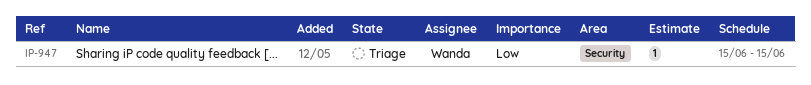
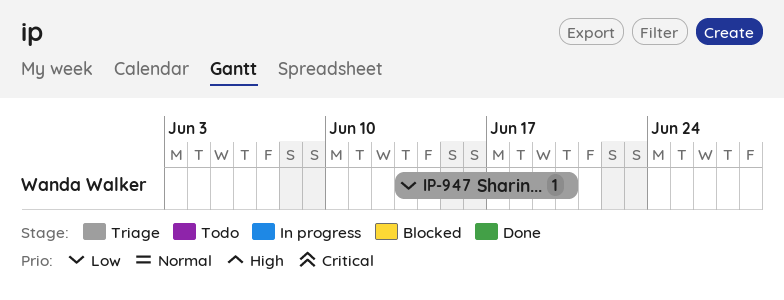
IP-947, start: Jun 15 -> Jun 13
IP-947, due: Jun 15 -> Jun 20

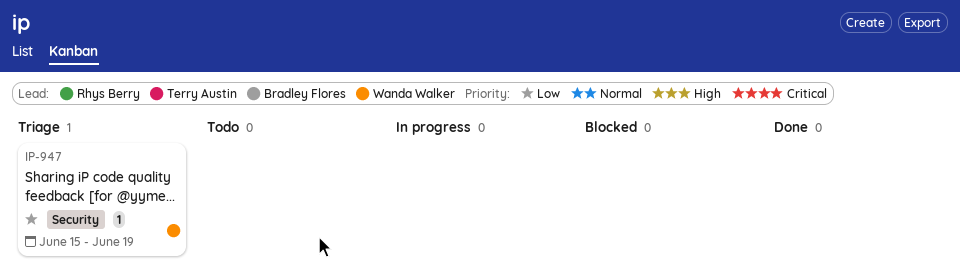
IP-947, start: Jun 13 -> Jun 15
IP-947, due: Jun 20 -> Jun 19

